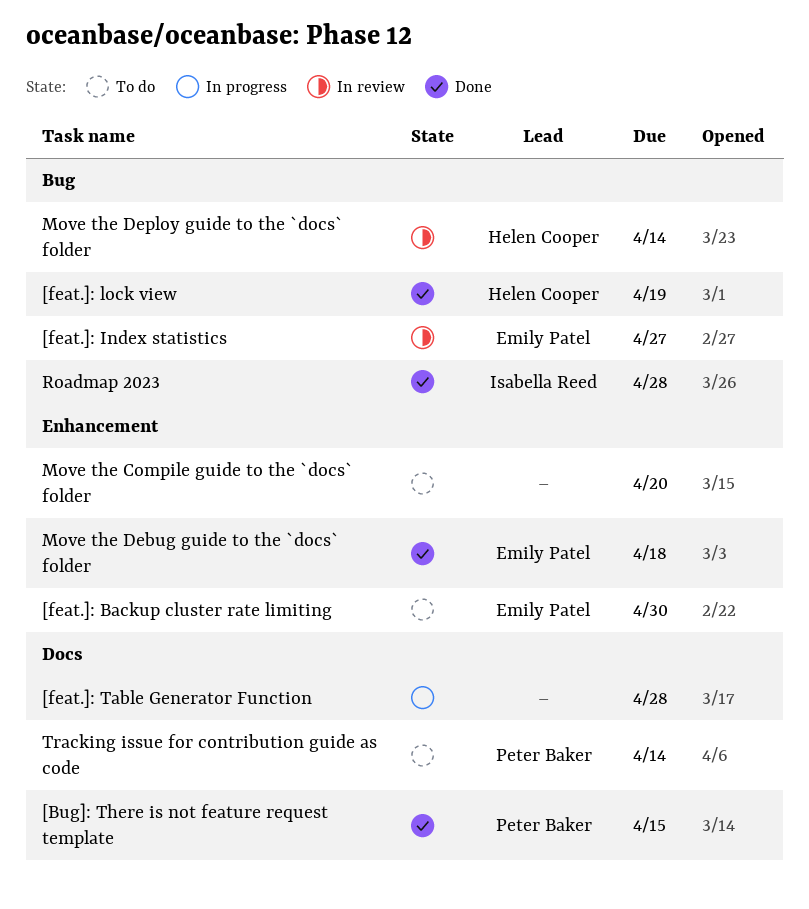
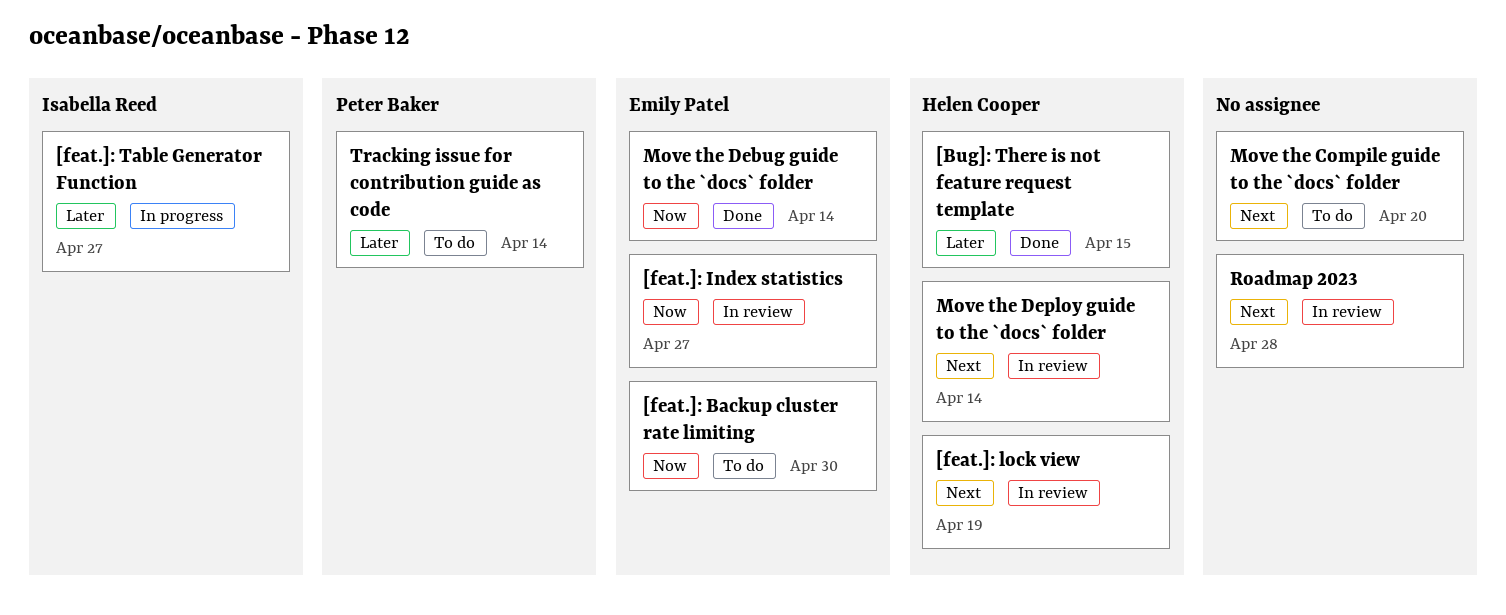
[Bug]: There is not feature request template, owner: Peter Baker -> Helen Cooper
[feat.]: lock view, status: Done -> In review
[feat.]: Table Generator Function, owner: none -> Isabella Reed
[feat.]: Table Generator Function, due: Apr 28 -> Apr 27
Move the Debug guide to the `docs` folder, due: Apr 18 -> Apr 14
Roadmap 2023, status: Done -> In review
Roadmap 2023, owner: Isabella Reed -> none

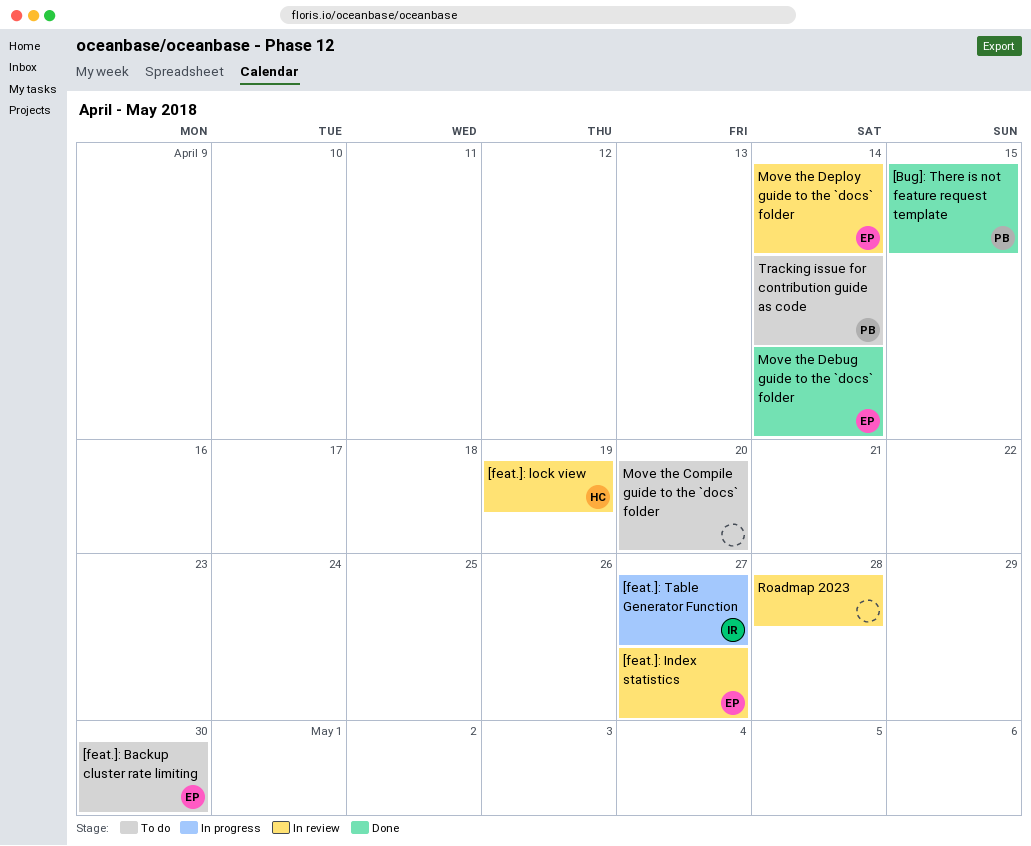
[Bug]: There is not feature request template, owner: Helen Cooper -> Peter Baker
Move the Deploy guide to the `docs` folder, owner: Helen Cooper -> Emily Patel

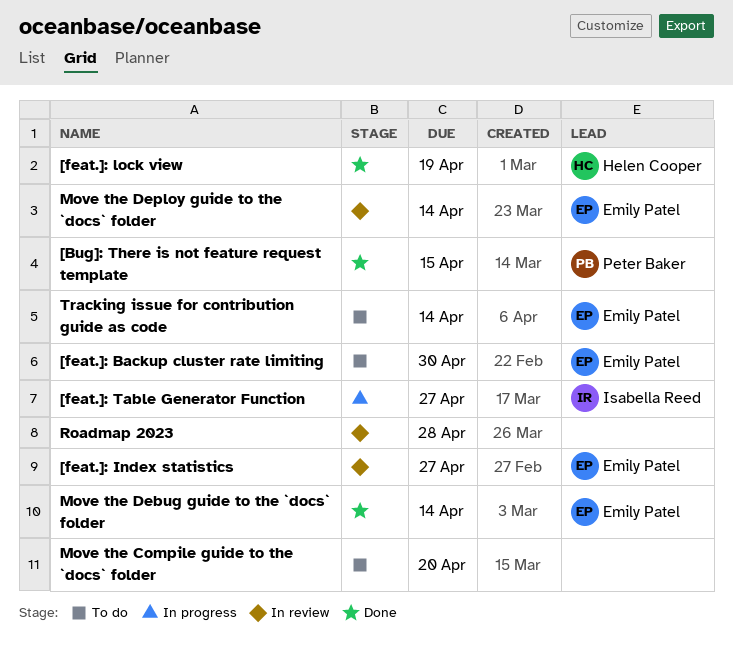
[feat.]: lock view, status: In review -> Done
Tracking issue for contribution guide as code, owner: Peter Baker -> Emily Patel

